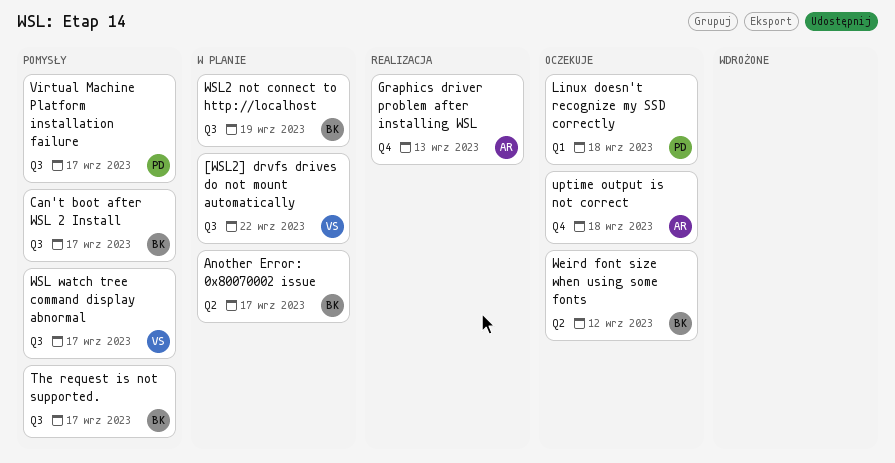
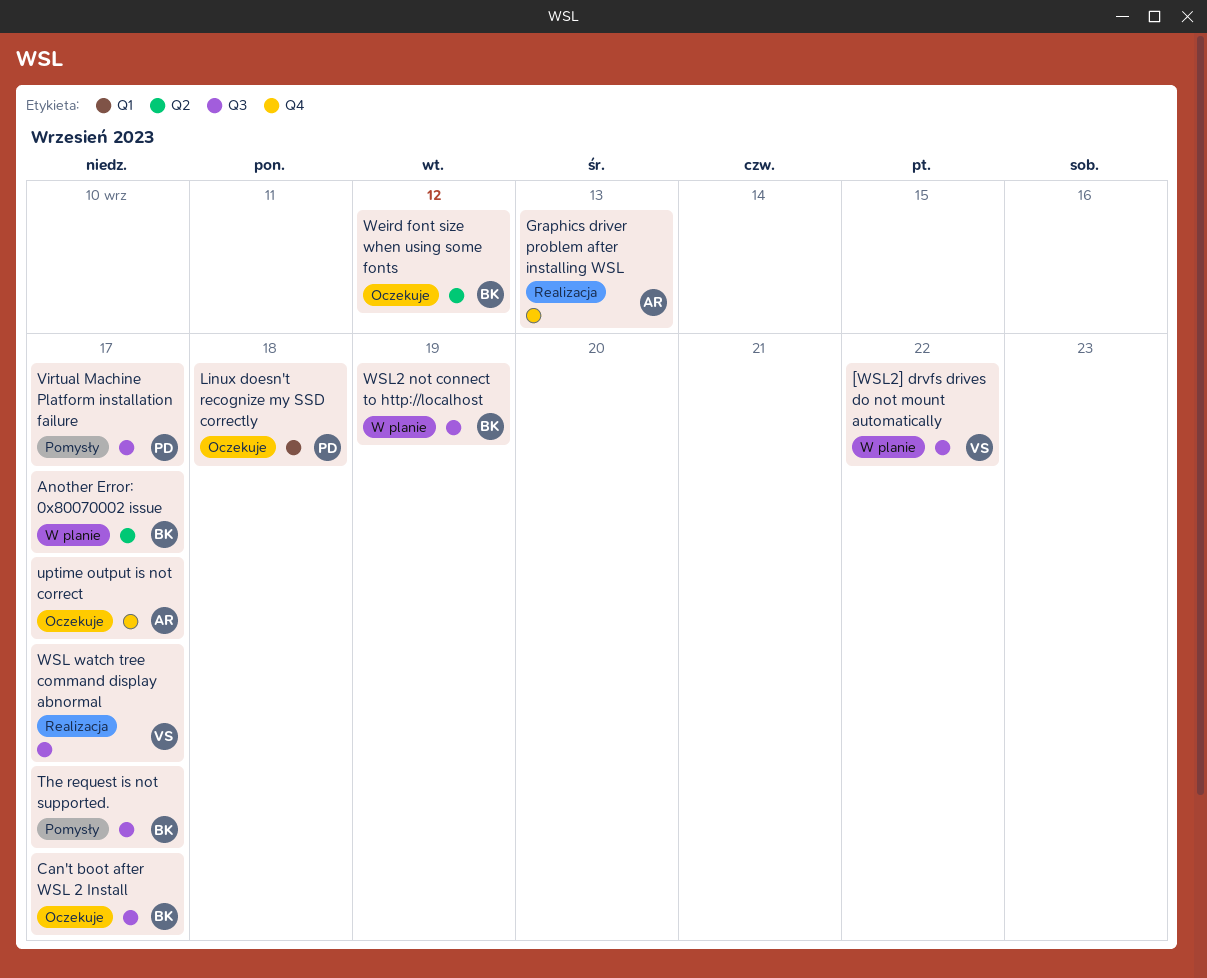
Can't boot after WSL 2 Install, status: Pomysły -> Oczekuje
uptime output is not correct, due: Sep 18 -> Sep 17
WSL watch tree command display abnormal, status: Pomysły -> Realizacja

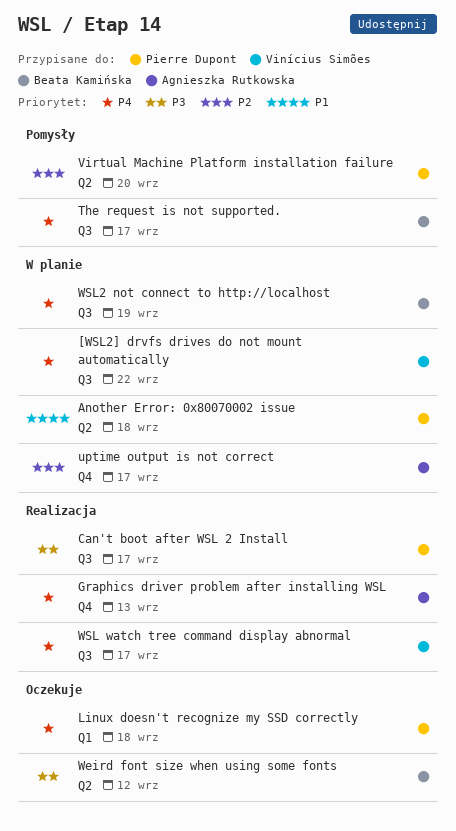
Another Error: 0x80070002 issue, owner: Beata Kamińska -> Pierre Dupont
Another Error: 0x80070002 issue, due: Sep 17 -> Sep 18
Can't boot after WSL 2 Install, status: Oczekuje -> Realizacja
Can't boot after WSL 2 Install, owner: Beata Kamińska -> Pierre Dupont
uptime output is not correct, status: Oczekuje -> W planie
Virtual Machine Platform installation failure, label: Q3 -> Q2
Virtual Machine Platform installation failure, due: Sep 17 -> Sep 20

